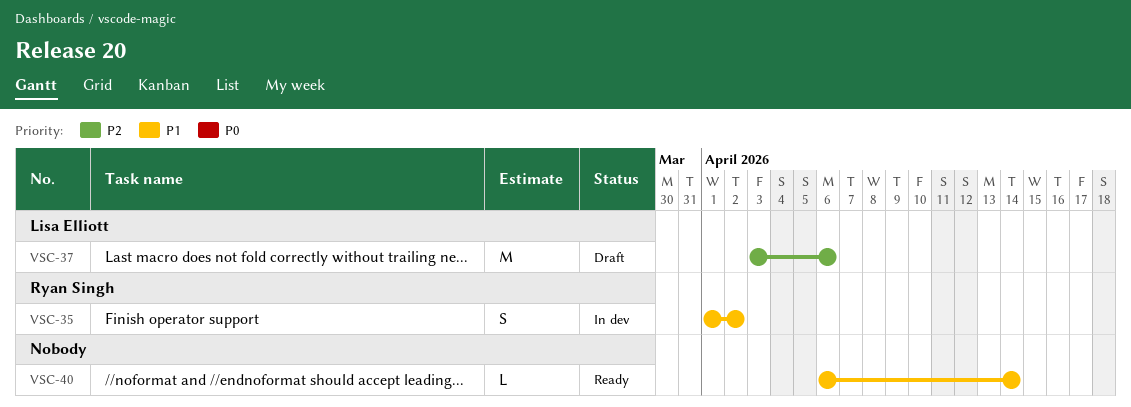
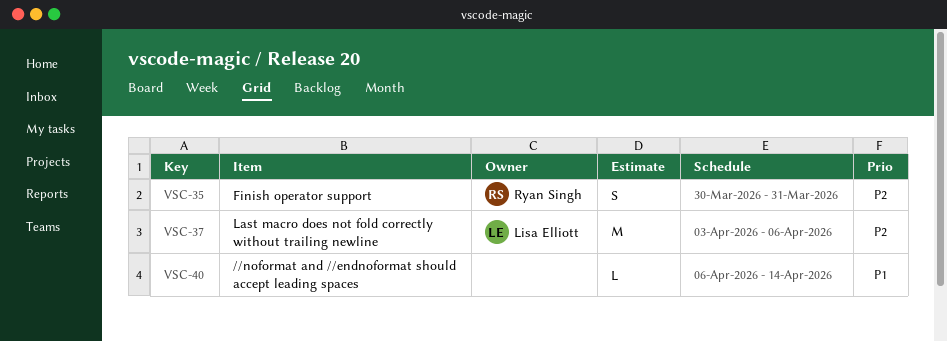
VSC-35, priority: P1 -> P2
VSC-35, start: Apr 1 -> Mar 30
VSC-35, due: Apr 2 -> Mar 31

